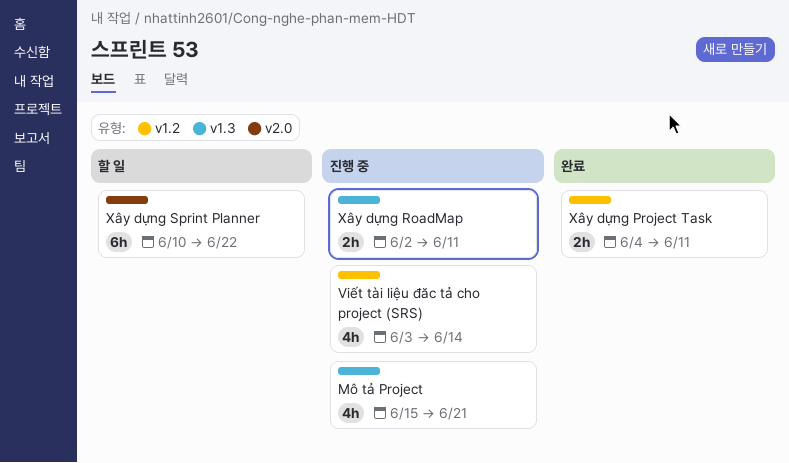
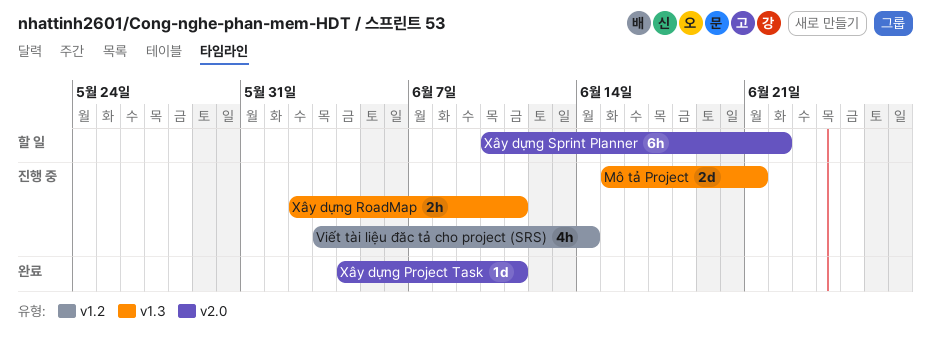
Mô tả Project, estimate: 4h -> 2d
Xây dựng Project Task, label: v1.2 -> v2.0
Xây dựng Project Task, estimate: 2h -> 1d

